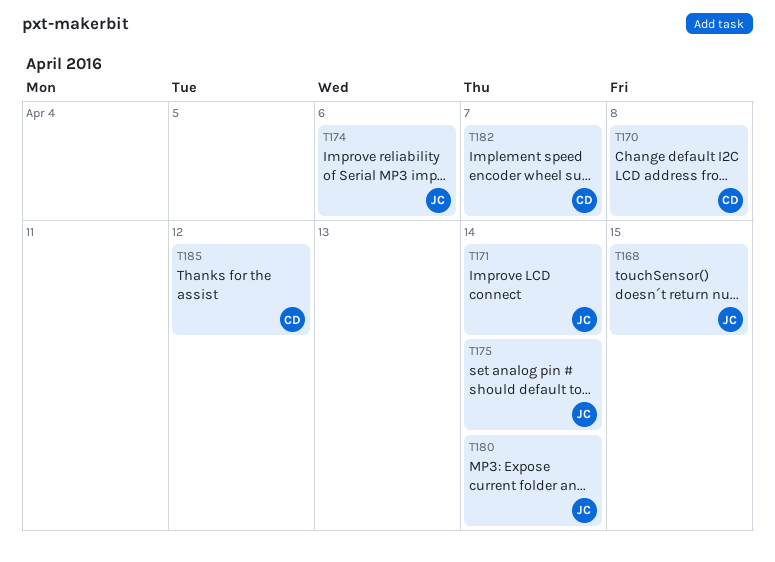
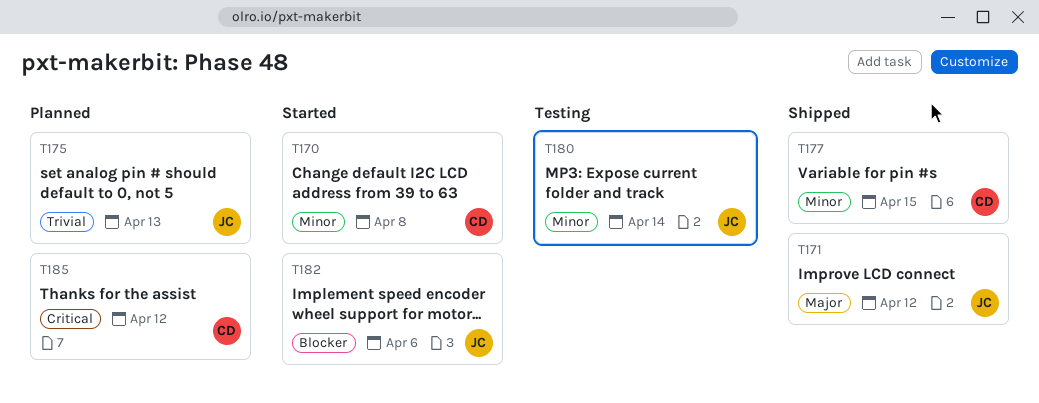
T168: present -> none
T171, due: Apr 14 -> Apr 12
T174: present -> none
T175, due: Apr 14 -> Apr 13
T177: none -> present
T182, owner: CD -> JC
T182, due: Apr 7 -> Apr 6

